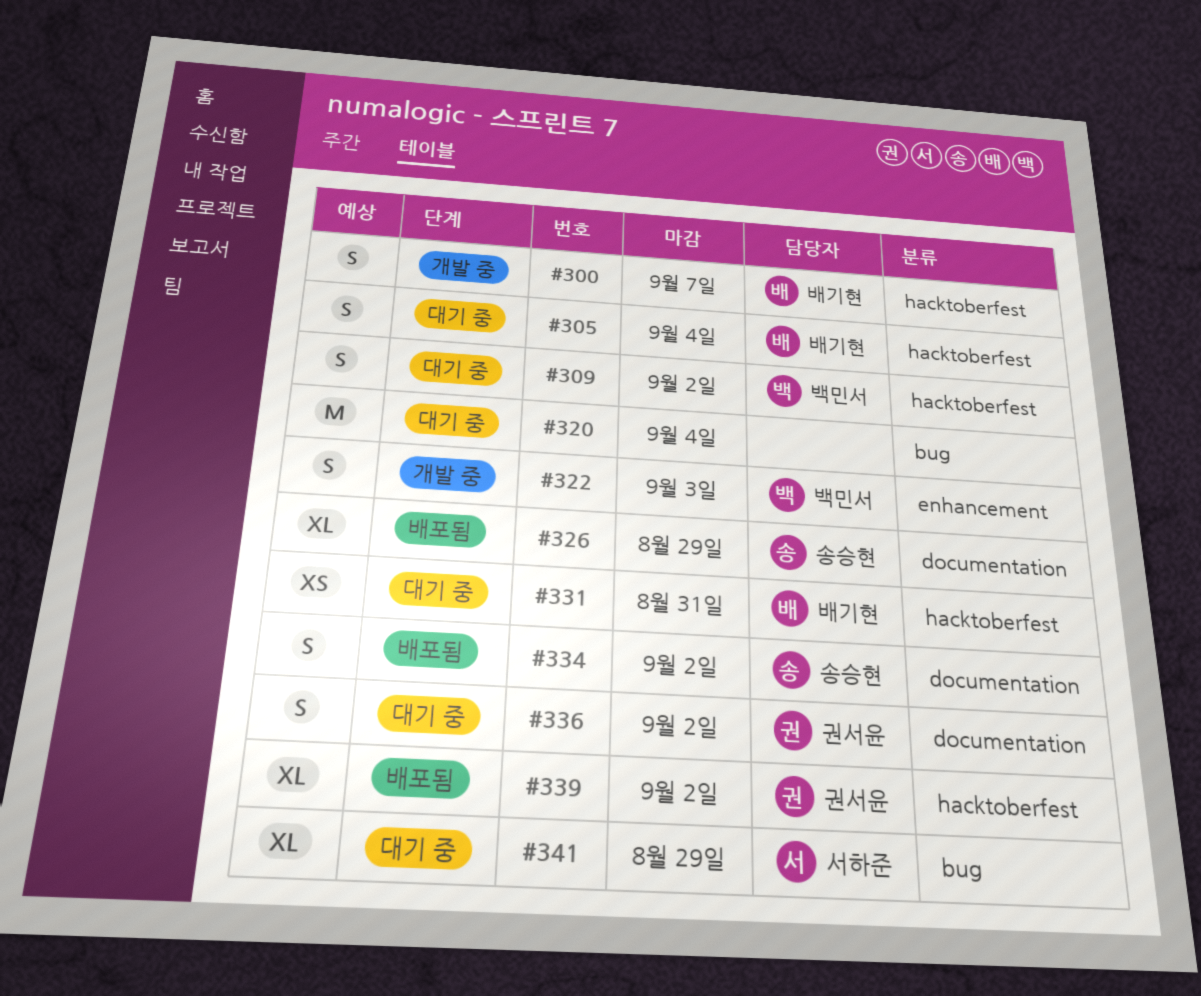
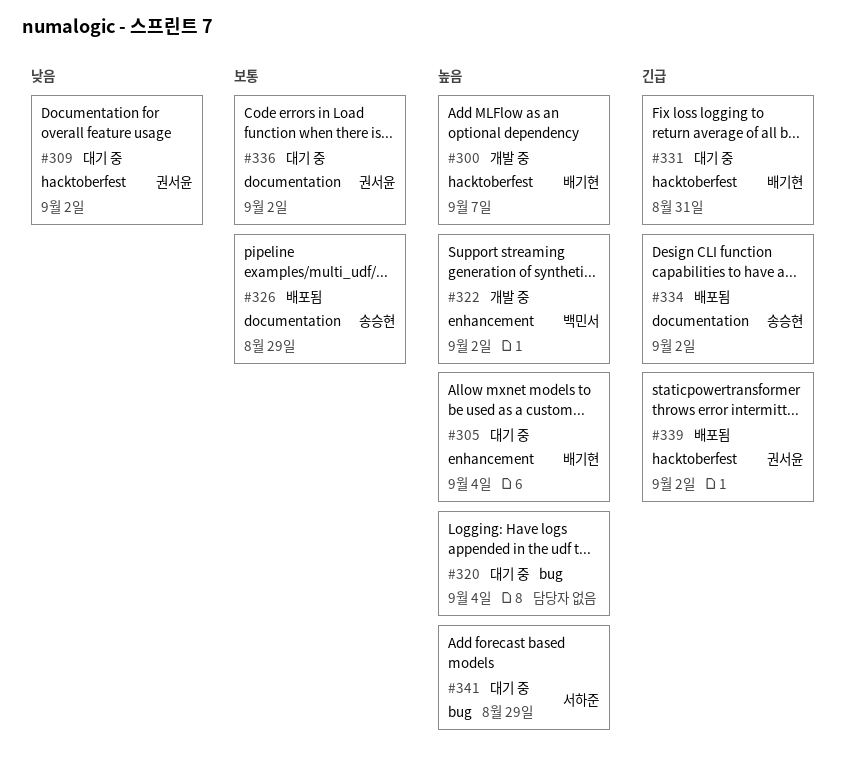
#305, label: hacktoberfest -> enhancement
#309, owner: 백민서 -> 권서윤
#322, due: Sep 3 -> Sep 2

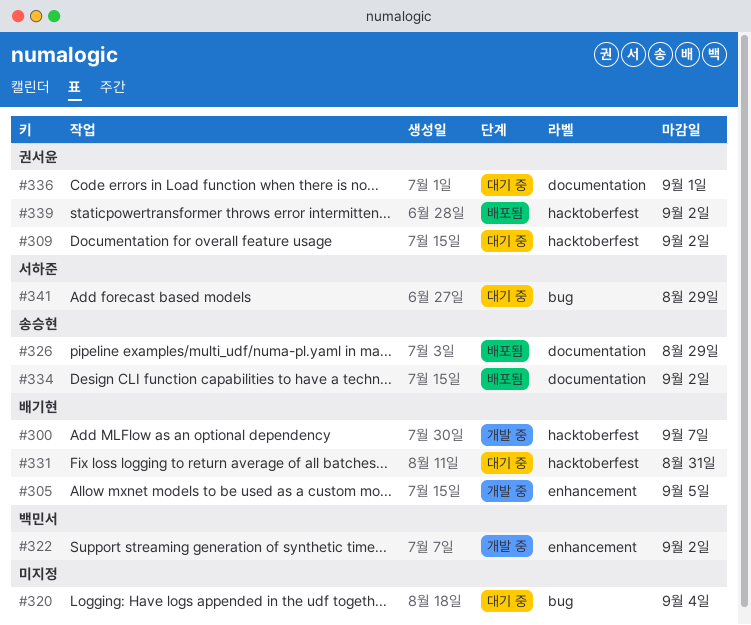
#305, status: 대기 중 -> 개발 중
#305, due: Sep 4 -> Sep 5
#336, due: Sep 2 -> Sep 1

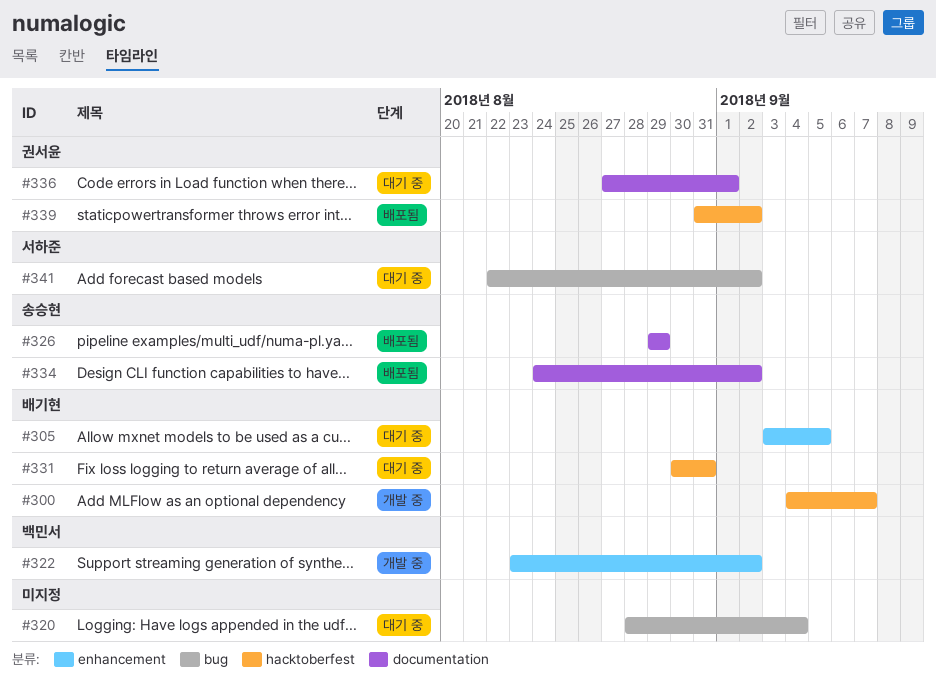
#305, status: 개발 중 -> 대기 중
#309: present -> none
#341, due: Aug 29 -> Sep 2

